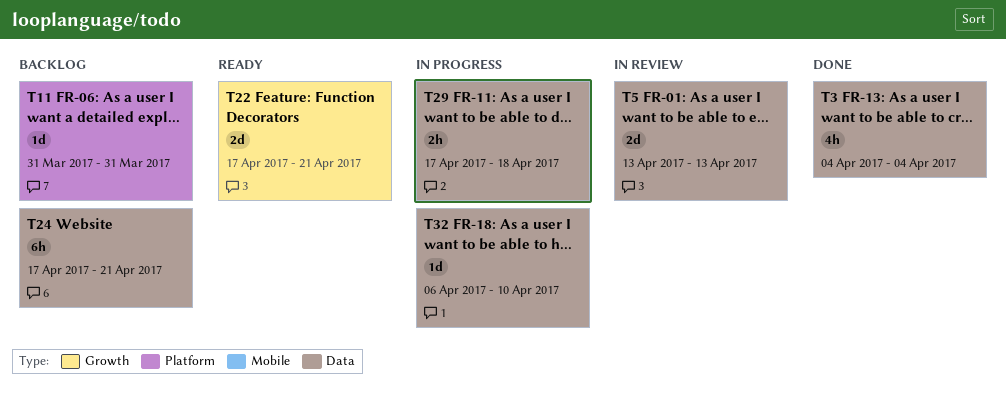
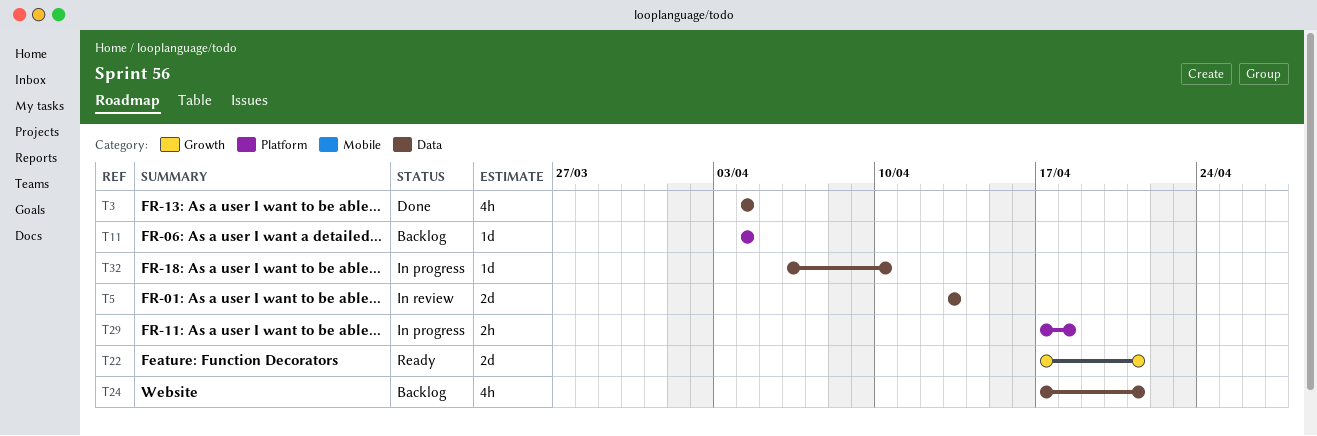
T11, start: Mar 31 -> Apr 4
T11, due: Mar 31 -> Apr 4
T24, estimate: 6h -> 4h
T29, label: Data -> Platform

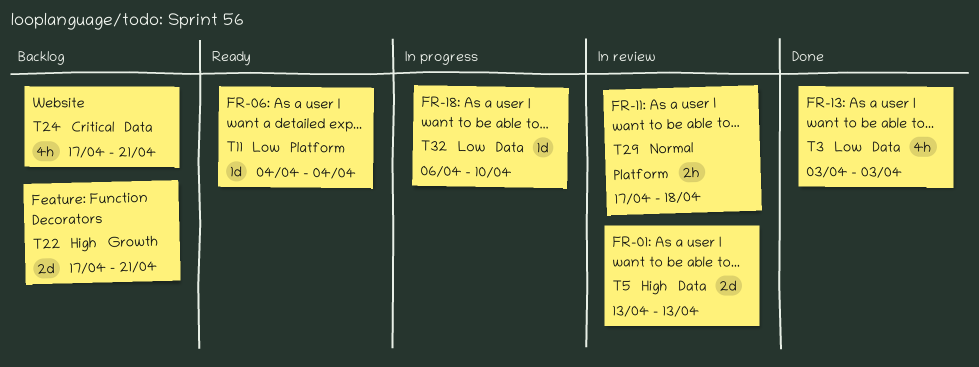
T3, start: Apr 4 -> Apr 3
T3, due: Apr 4 -> Apr 3
T11, status: Backlog -> Ready
T22, status: Ready -> Backlog
T29, status: In progress -> In review

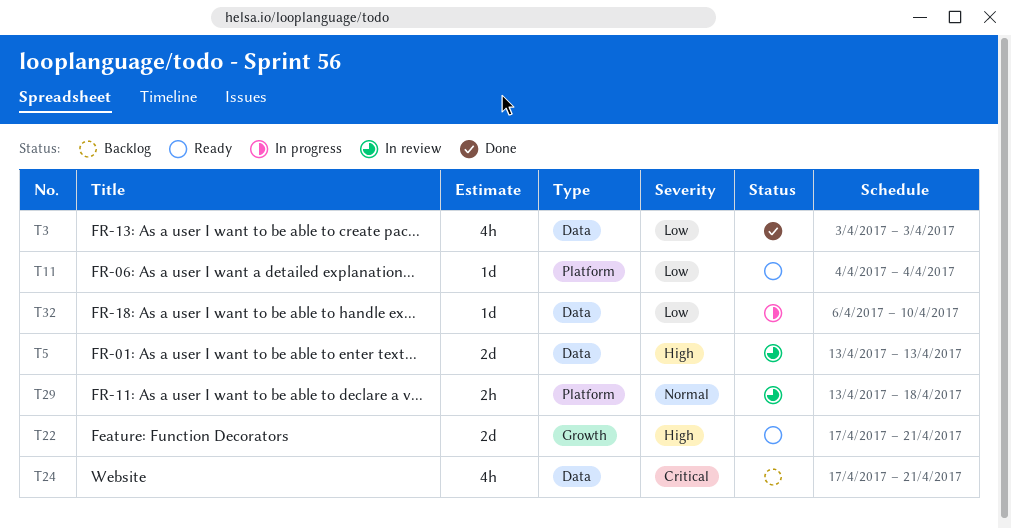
T22, status: Backlog -> Ready
T29, start: Apr 17 -> Apr 13

